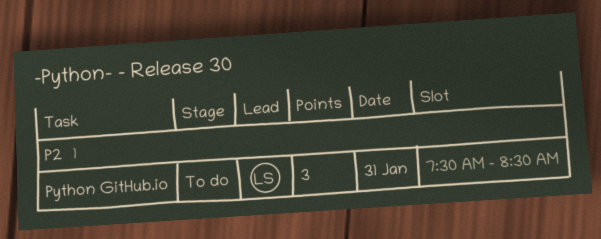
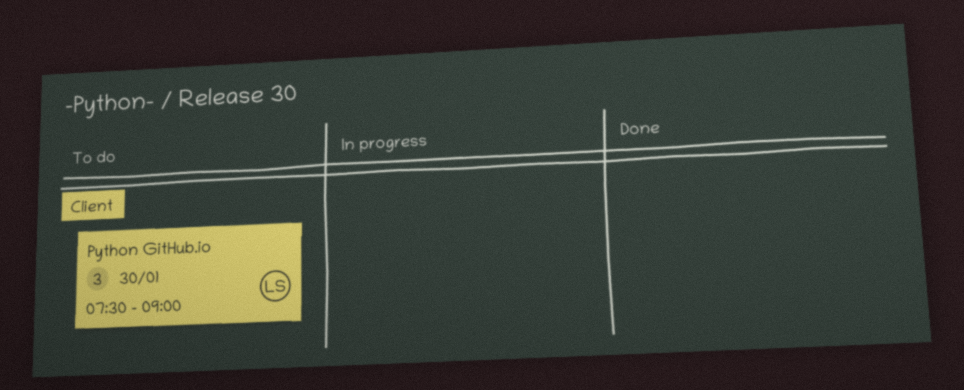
Python GitHub.io, day: Jan 31 -> Jan 30
Python GitHub.io, ends: 08:30 -> 09:00

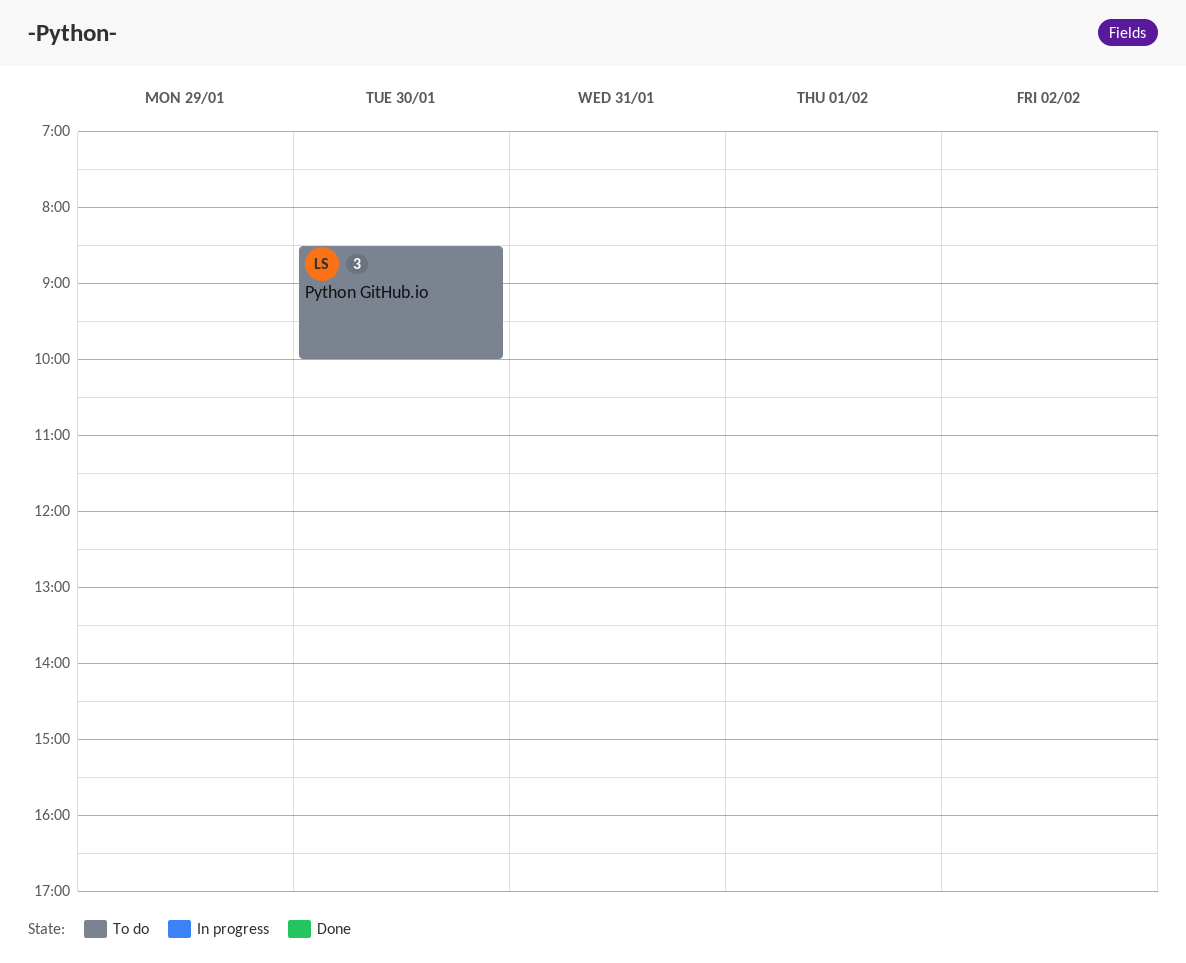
Python GitHub.io, begins: 07:30 -> 08:30
Python GitHub.io, ends: 09:00 -> 10:00

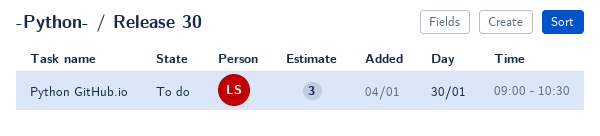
Python GitHub.io, begins: 08:30 -> 09:00
Python GitHub.io, ends: 10:00 -> 10:30

